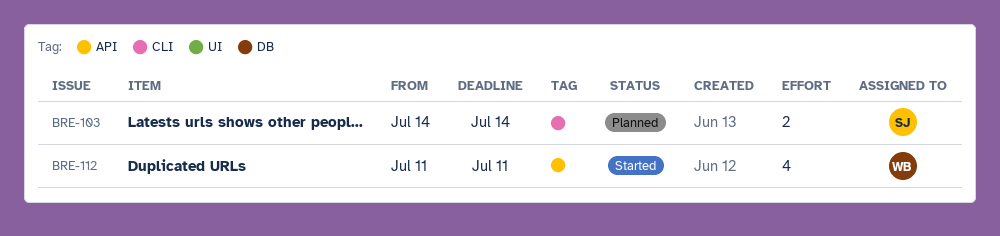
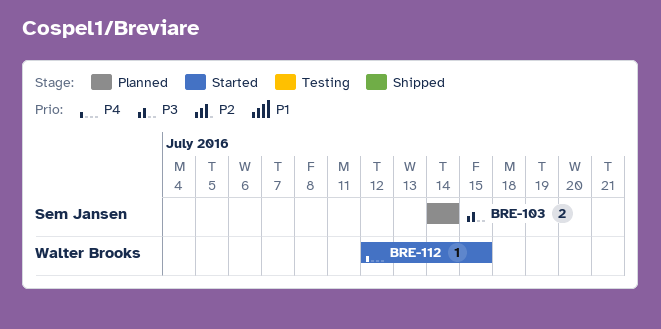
BRE-112, estimate: 4 -> 1
BRE-112, start: Jul 11 -> Jul 12
BRE-112, due: Jul 11 -> Jul 15

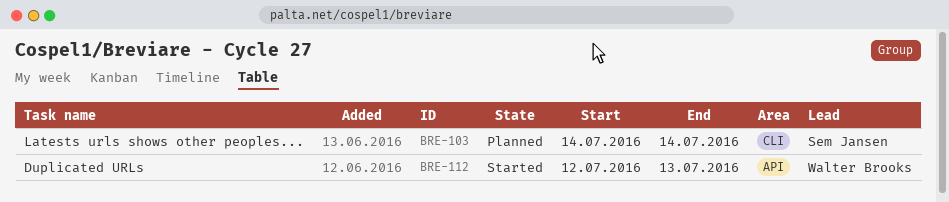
BRE-112, due: Jul 15 -> Jul 13

